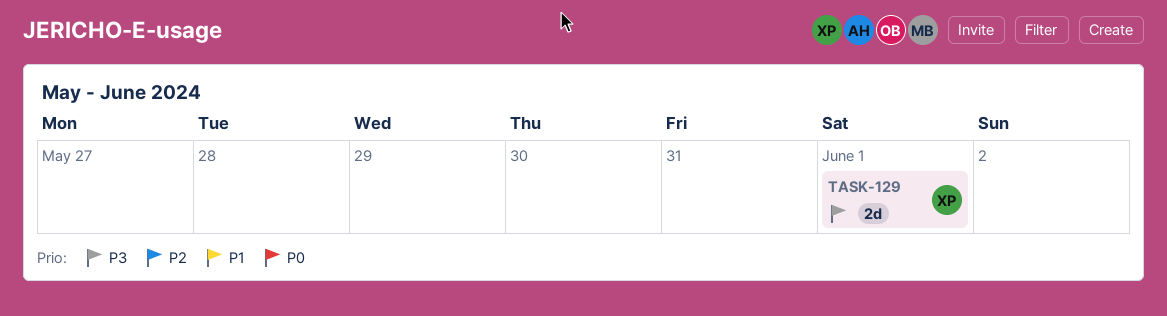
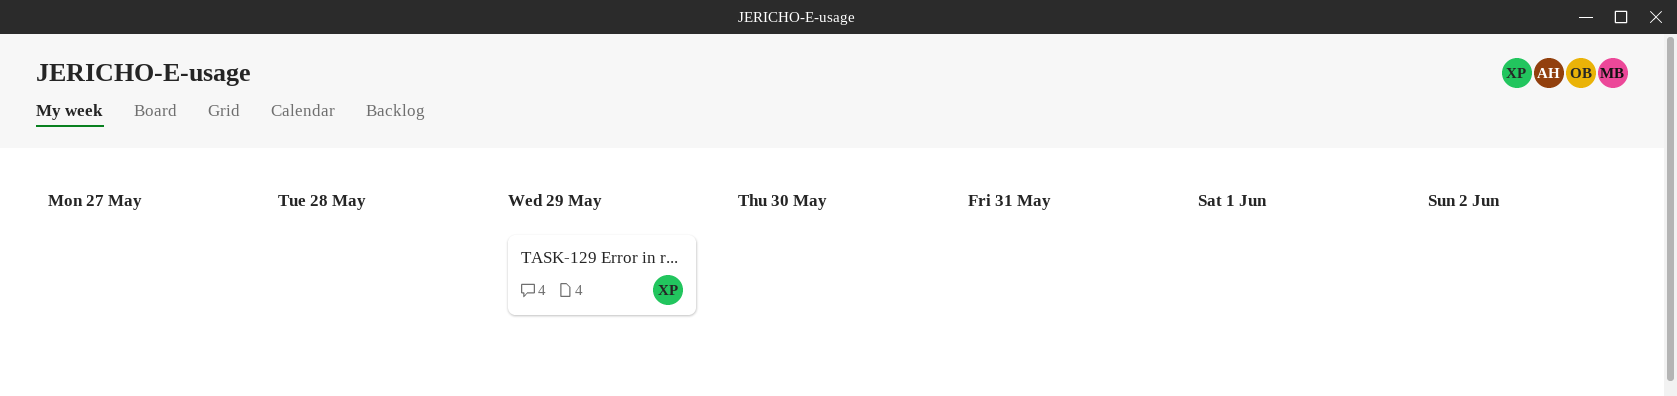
TASK-129, due: Jun 1 -> May 29

